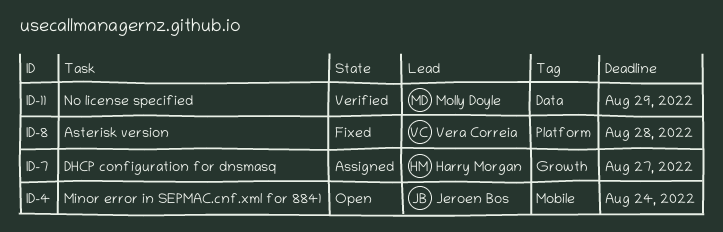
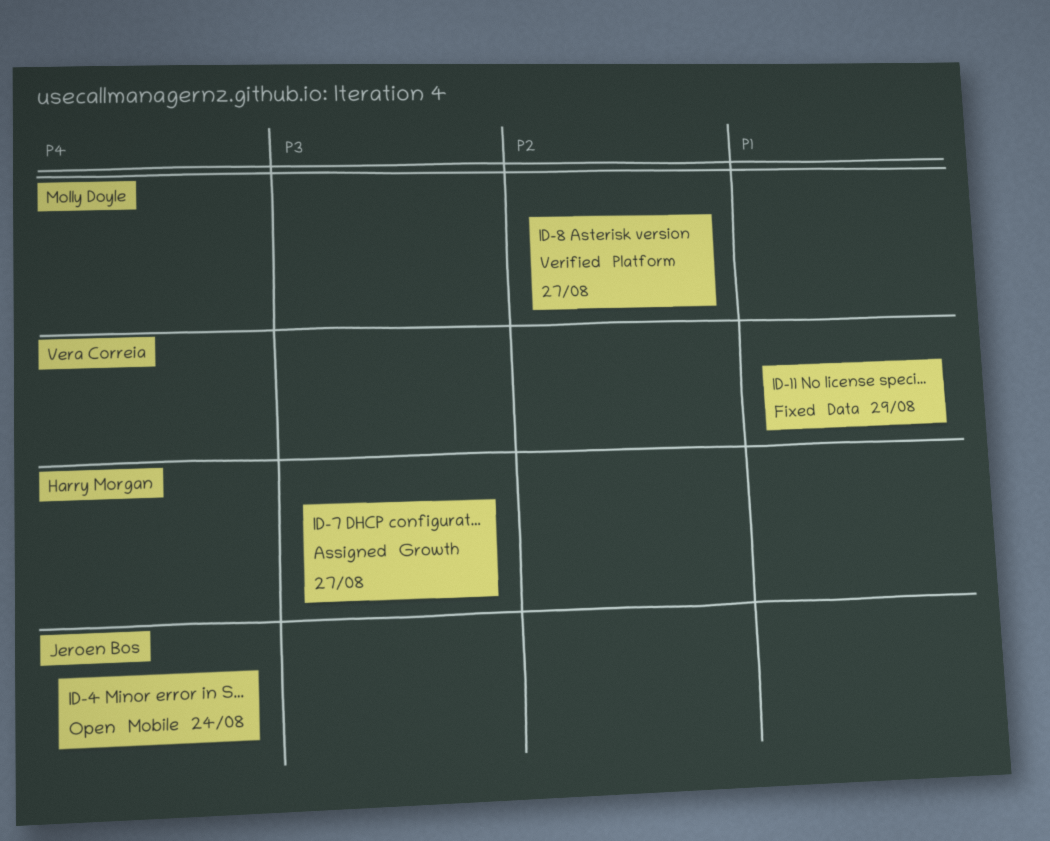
ID-8, status: Fixed -> Verified
ID-8, owner: Vera Correia -> Molly Doyle
ID-8, due: Aug 28 -> Aug 27
ID-11, status: Verified -> Fixed
ID-11, owner: Molly Doyle -> Vera Correia

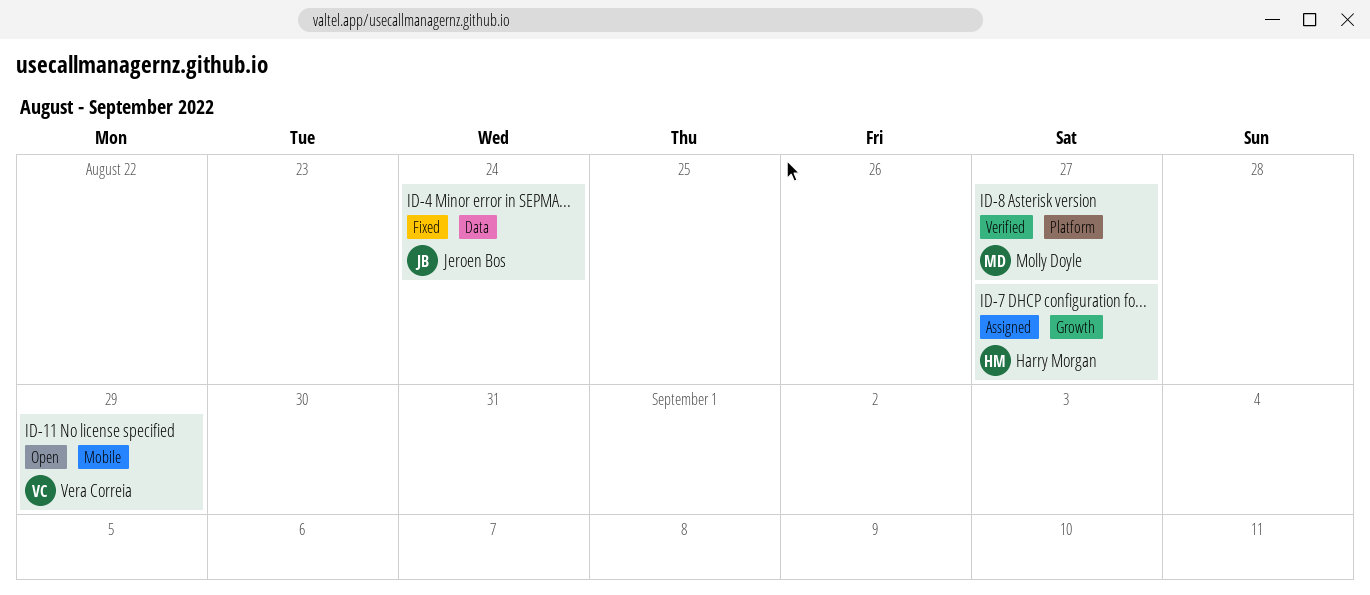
ID-4, status: Open -> Fixed
ID-4, label: Mobile -> Data
ID-11, status: Fixed -> Open
ID-11, label: Data -> Mobile

